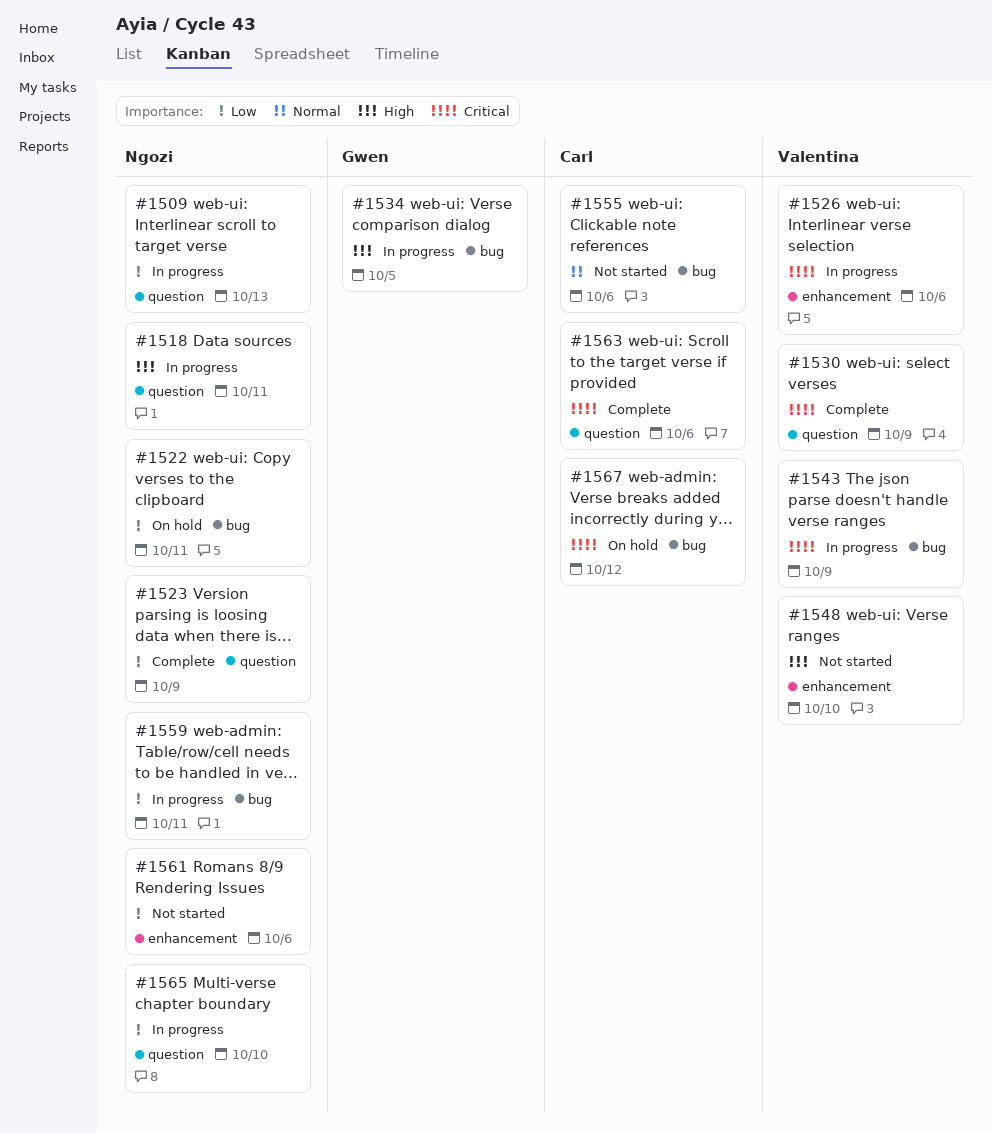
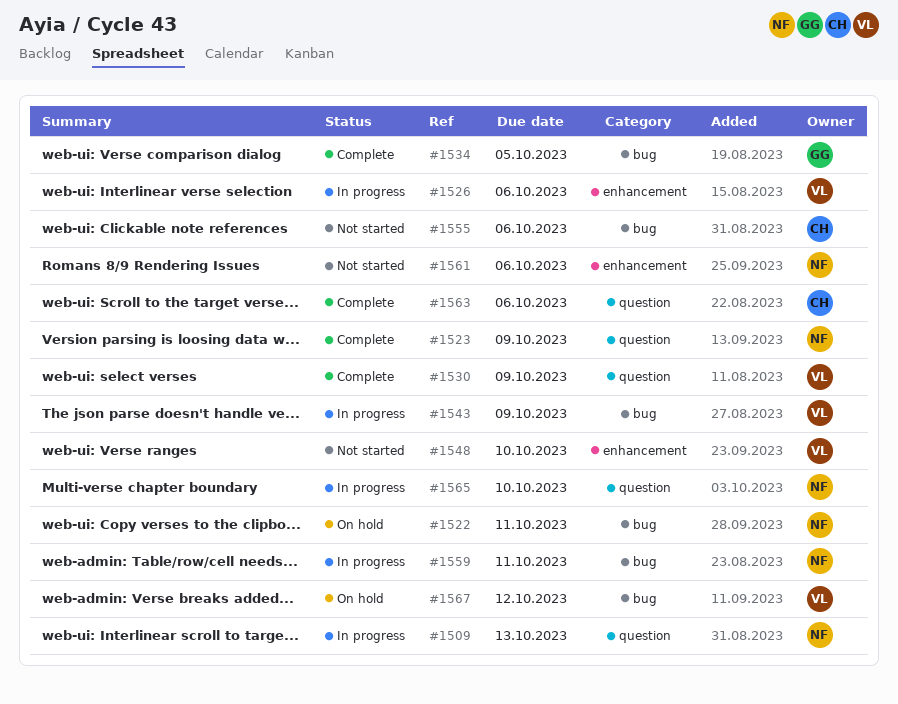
#1518: present -> none
#1534, status: In progress -> Complete
#1567, owner: Carl -> Valentina

